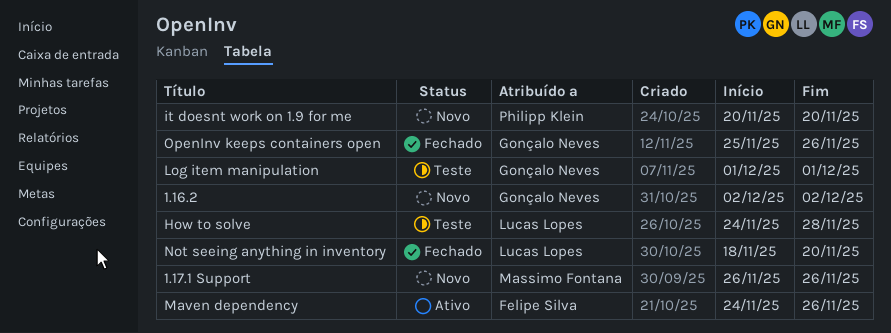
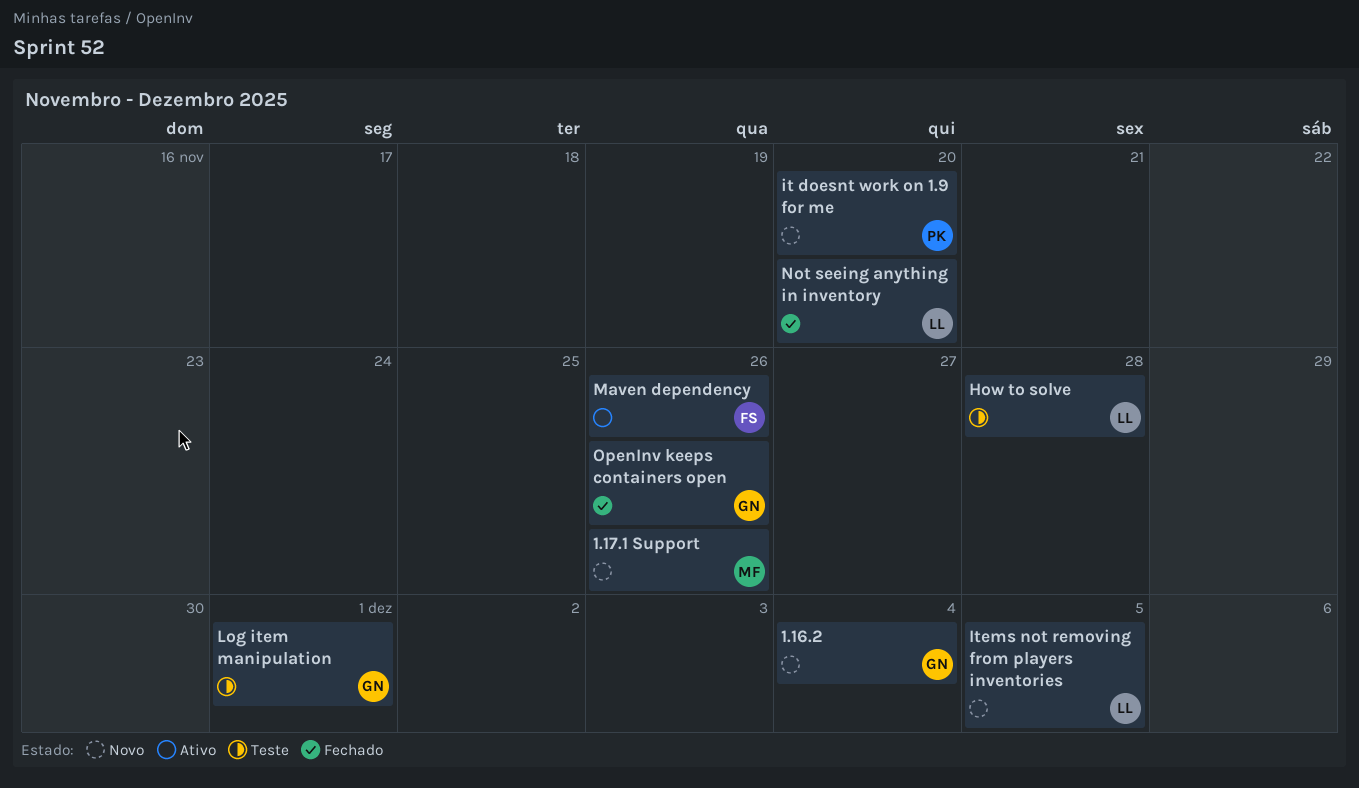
1.16.2, due: Dec 2 -> Dec 4
Items not removing from players inventories: none -> present

